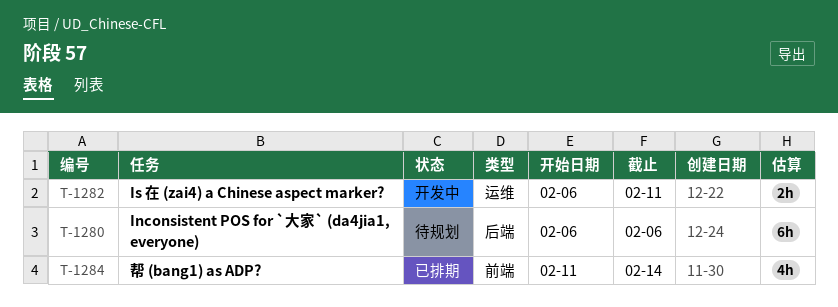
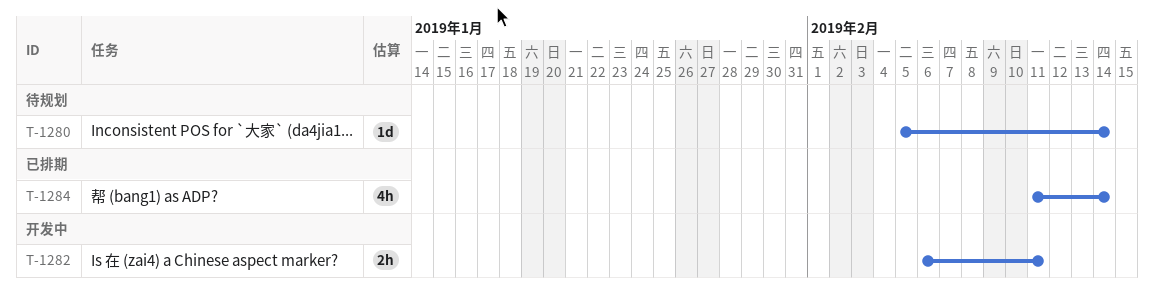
T-1280, estimate: 6h -> 1d
T-1280, start: Feb 6 -> Feb 5
T-1280, due: Feb 6 -> Feb 14

